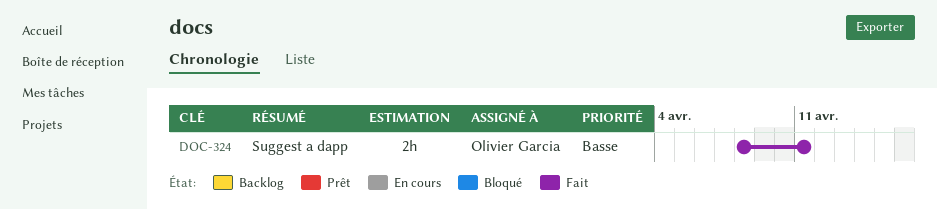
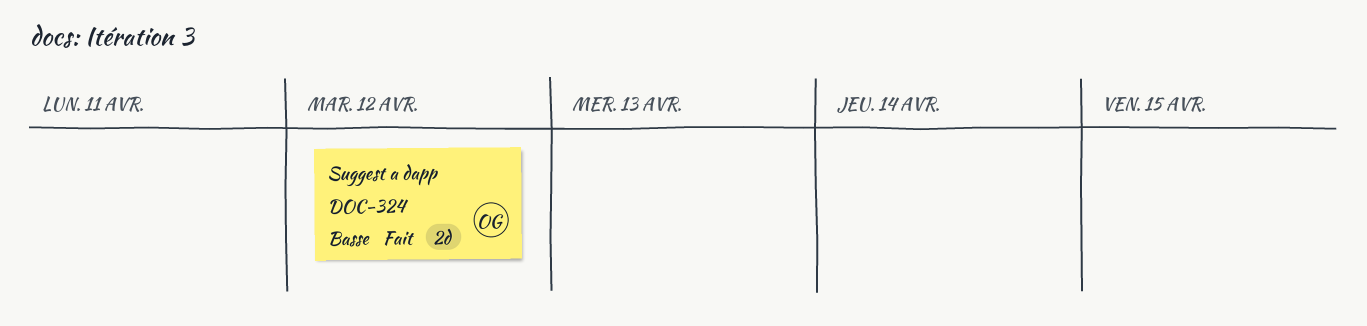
DOC-324, estimate: 2h -> 2d
DOC-324, due: Apr 11 -> Apr 12

